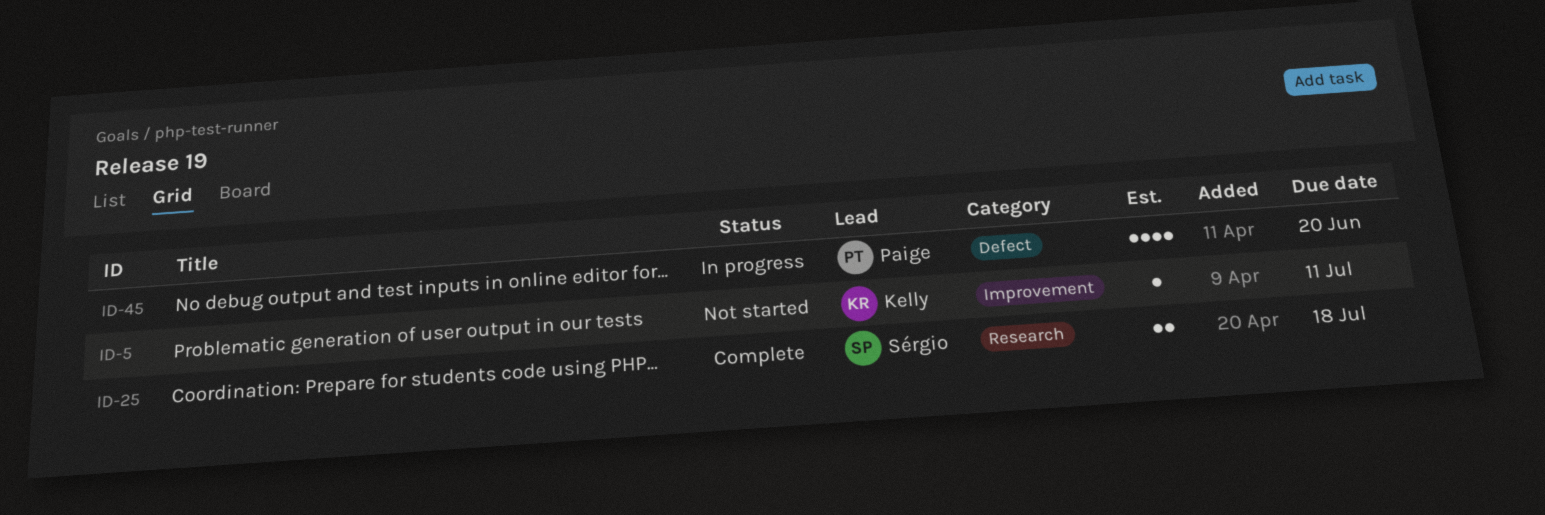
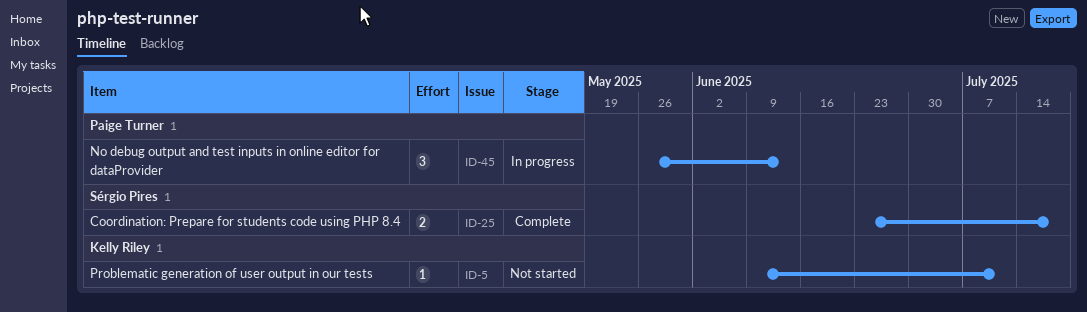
ID-45, estimate: 4 -> 3
ID-45, due: Jun 20 -> Jun 13

